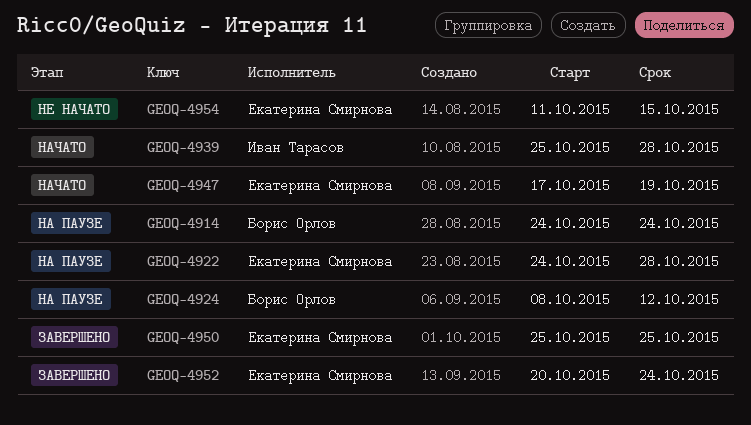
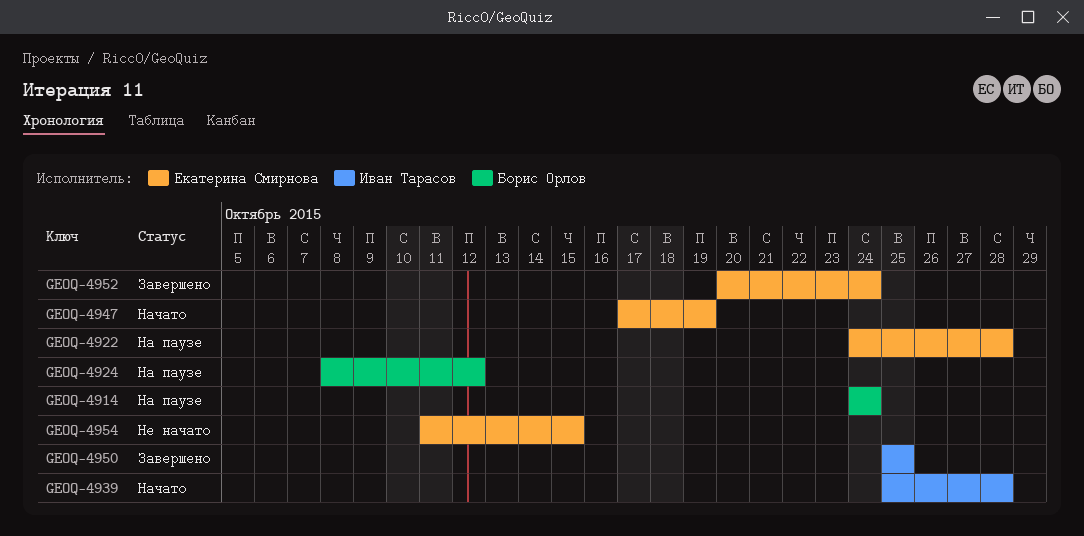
GEOQ-4950, owner: Екатерина Смирнова -> Иван Тарасов

